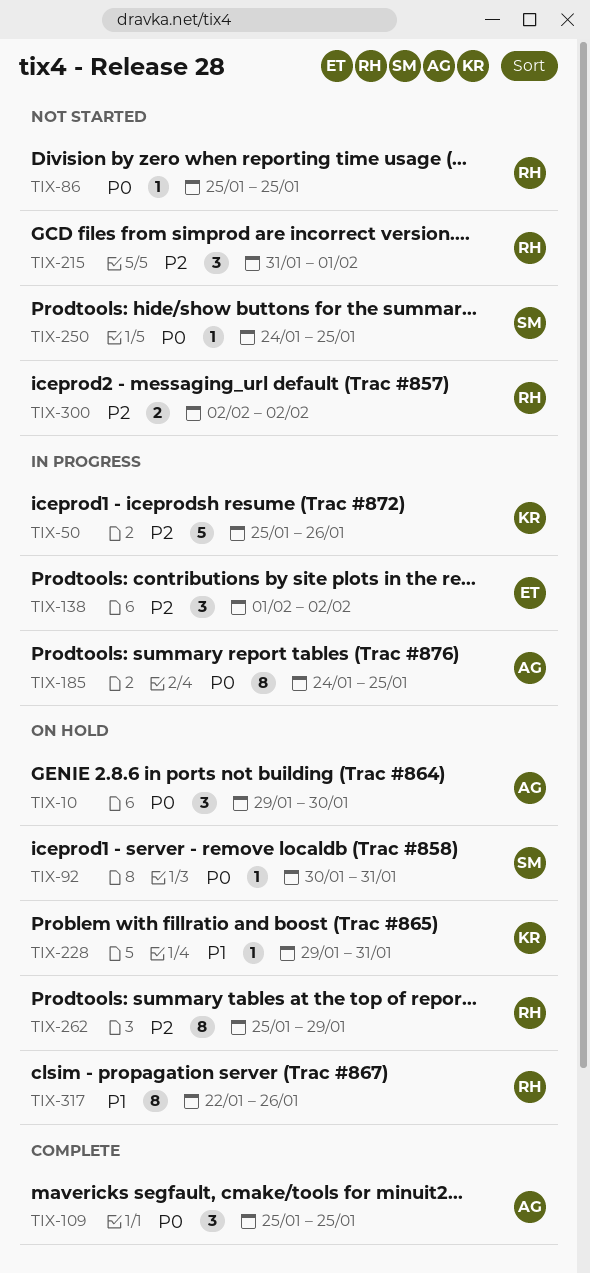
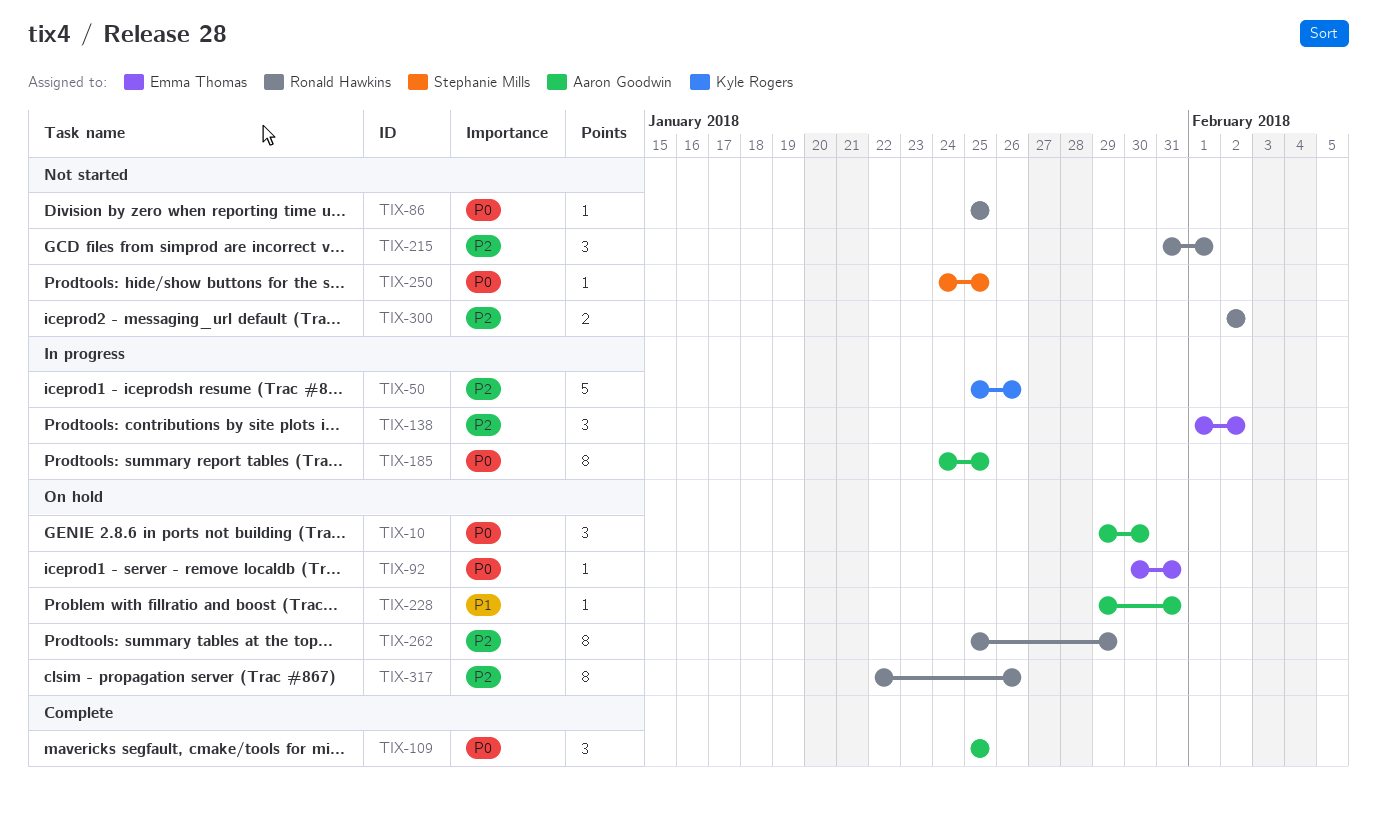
TIX-92, owner: Stephanie Mills -> Emma Thomas
TIX-228, owner: Kyle Rogers -> Aaron Goodwin
TIX-317, priority: P1 -> P2

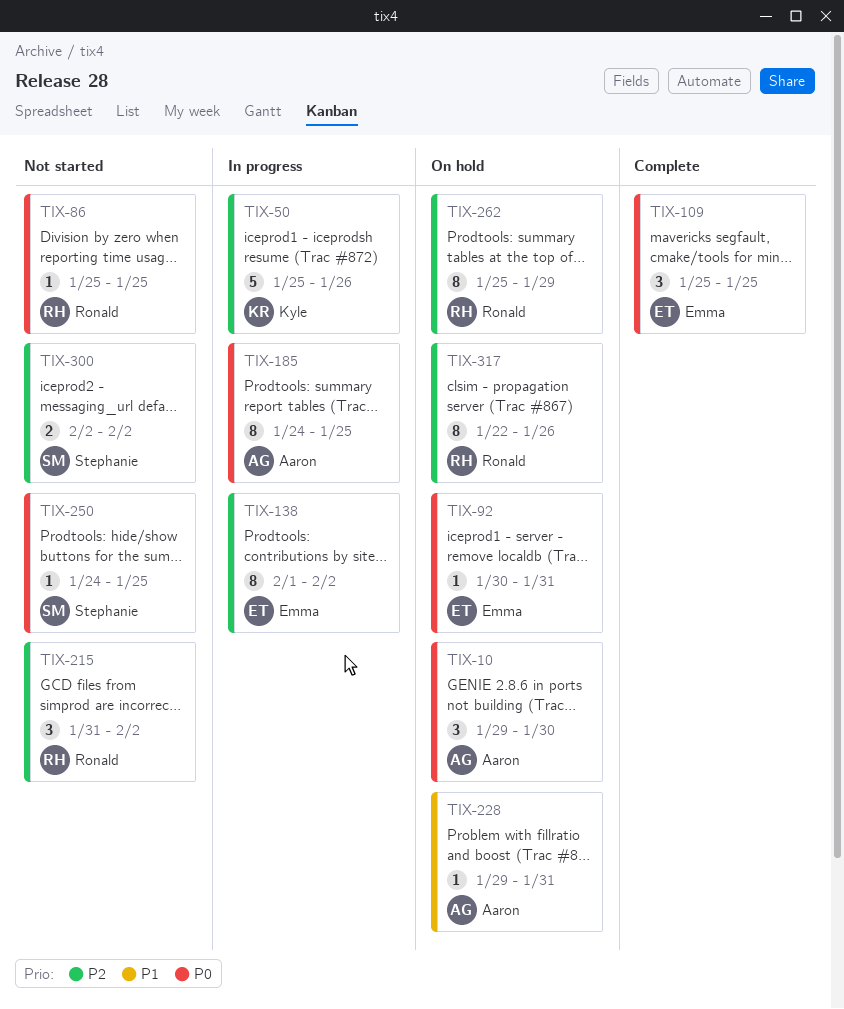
TIX-109, owner: Aaron Goodwin -> Emma Thomas
TIX-138, estimate: 3 -> 8
TIX-215, due: Feb 1 -> Feb 2
TIX-300, owner: Ronald Hawkins -> Stephanie Mills

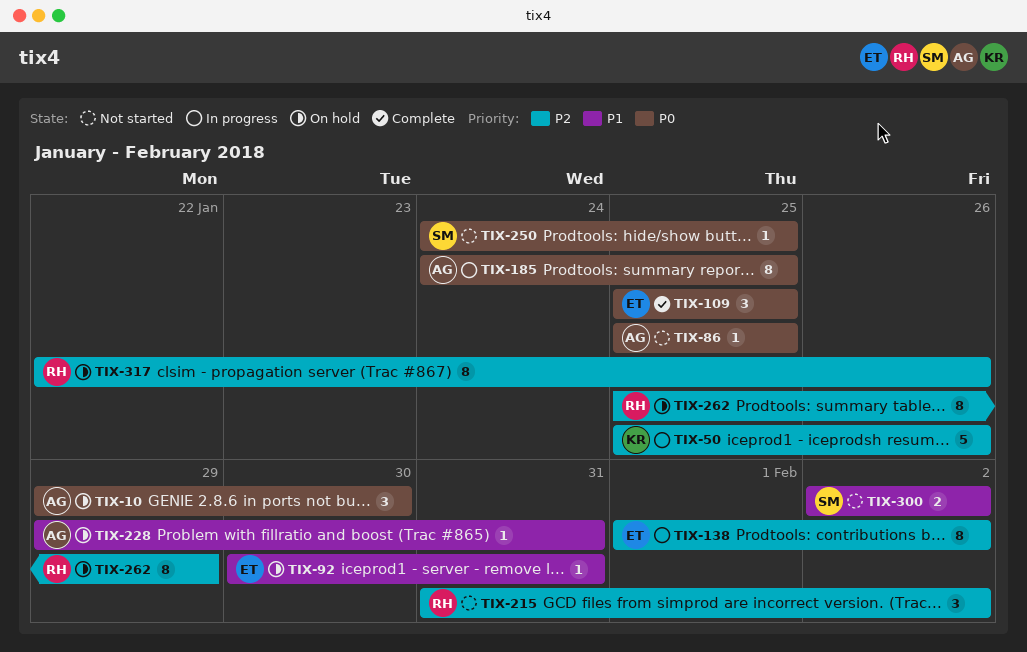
TIX-86, owner: Ronald -> Aaron
TIX-92, priority: P0 -> P1
TIX-300, priority: P2 -> P1

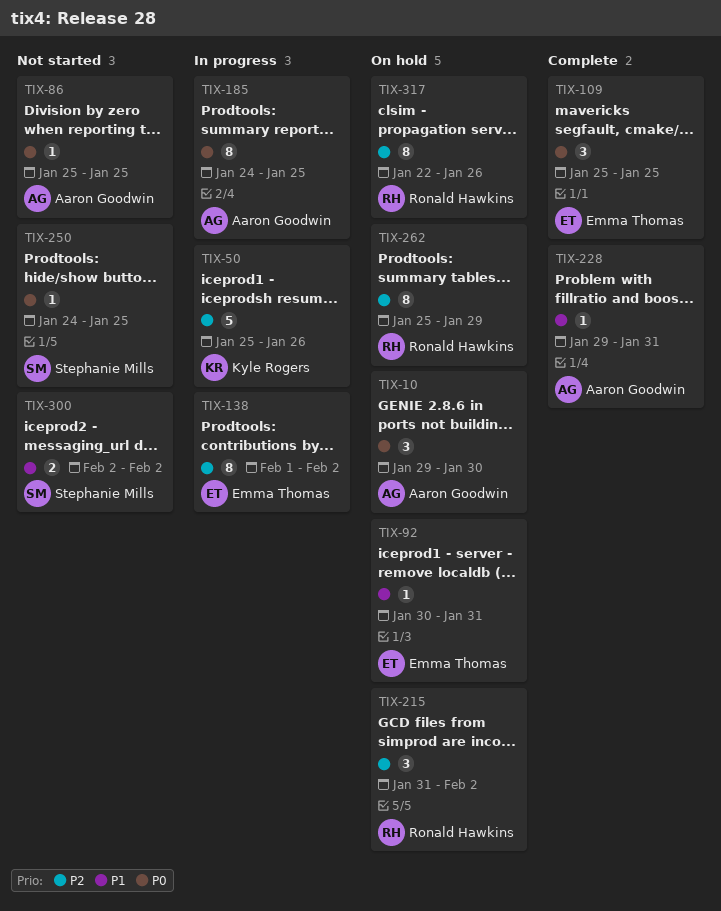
TIX-215, status: Not started -> On hold
TIX-228, status: On hold -> Complete

